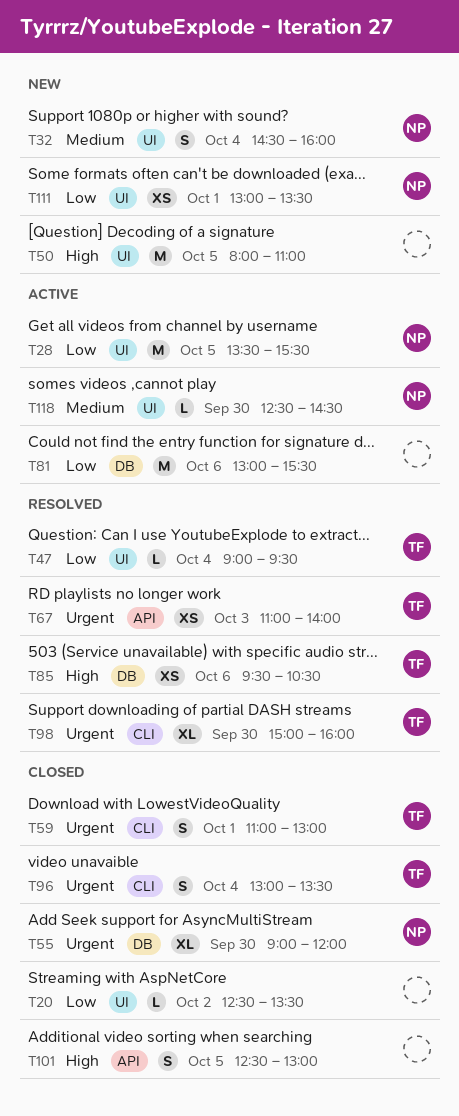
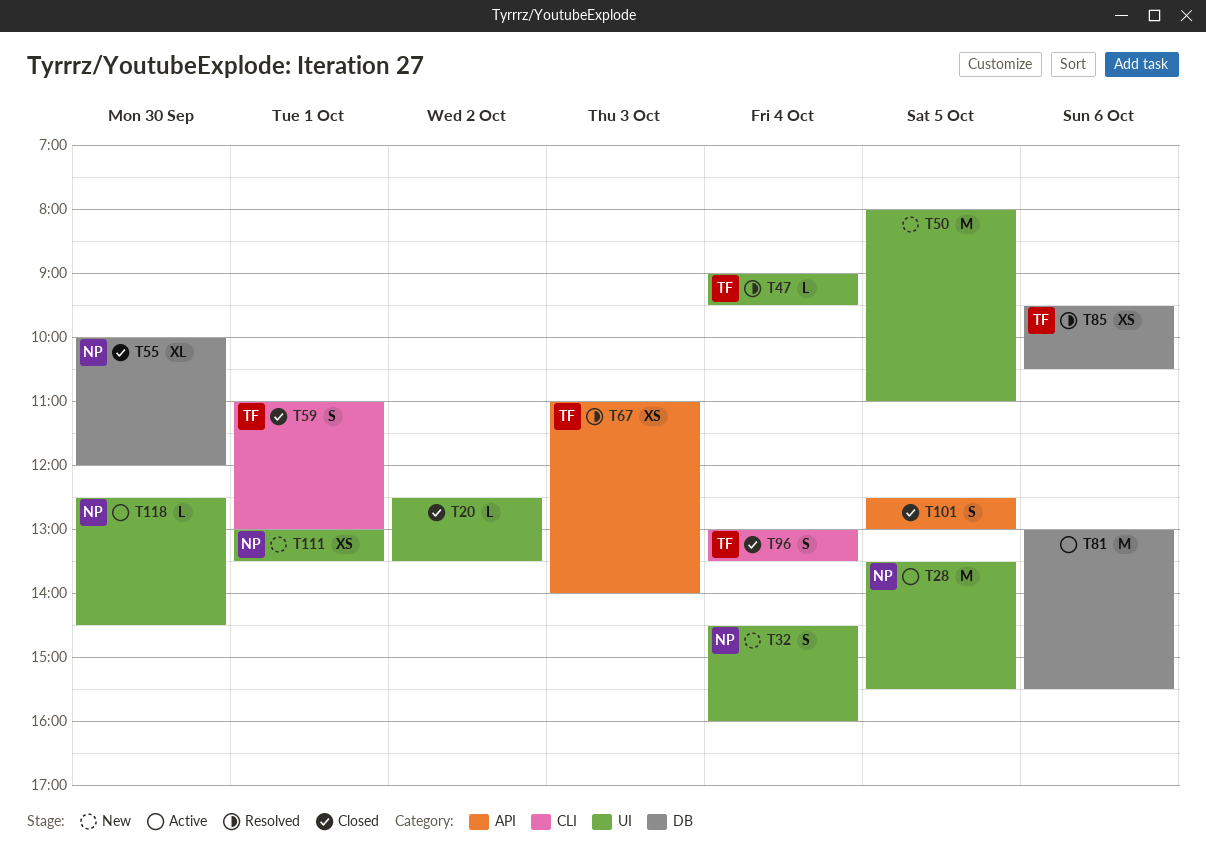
T55, begins: 09:00 -> 10:00
T98: present -> none

